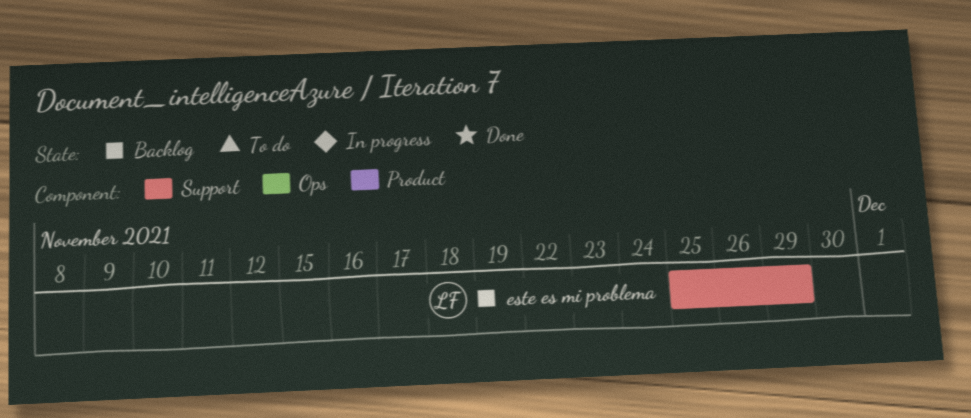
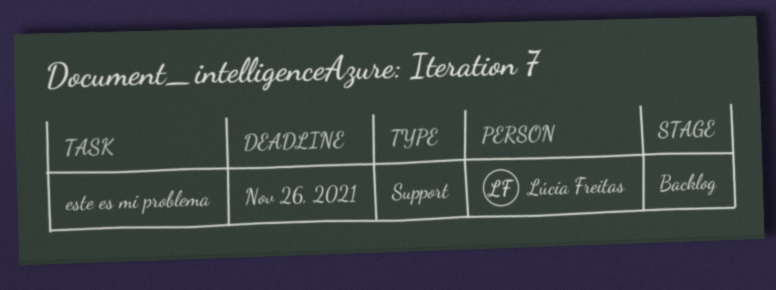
este es mi problema, due: Nov 29 -> Nov 26

